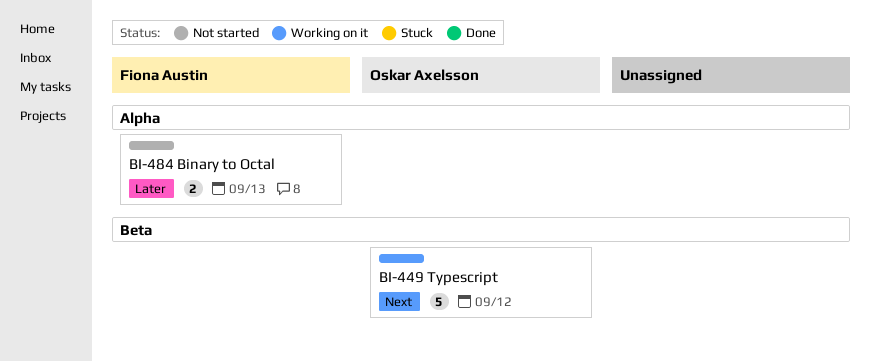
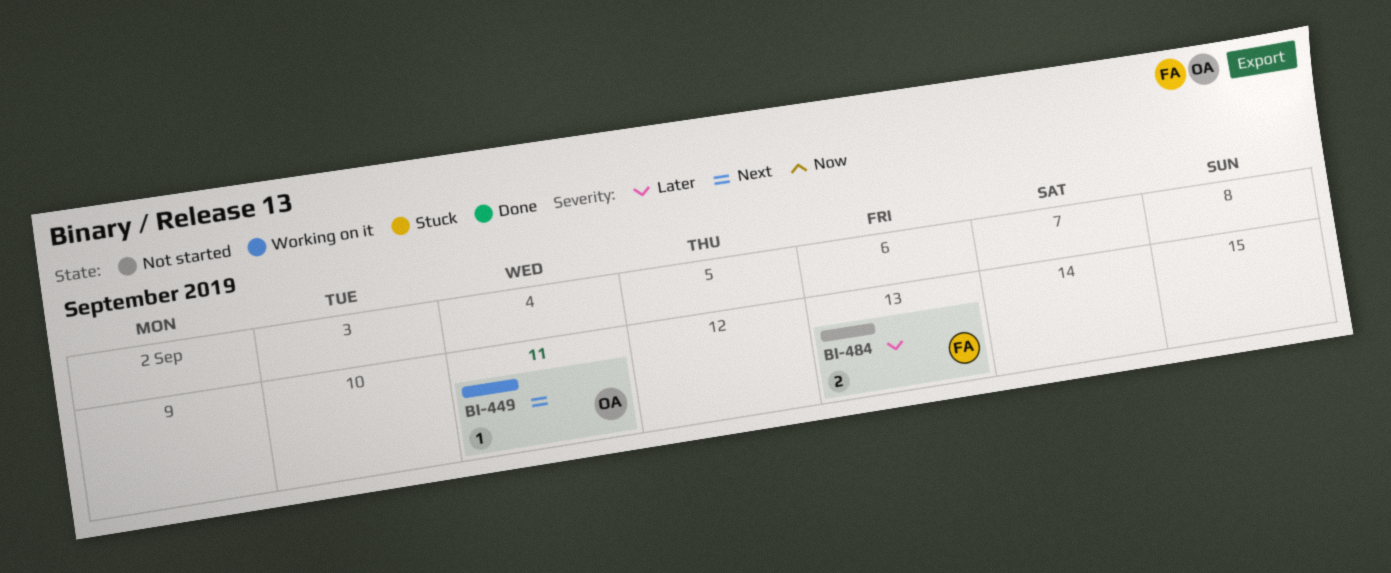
BI-449, estimate: 5 -> 1
BI-449, due: Sep 12 -> Sep 11

